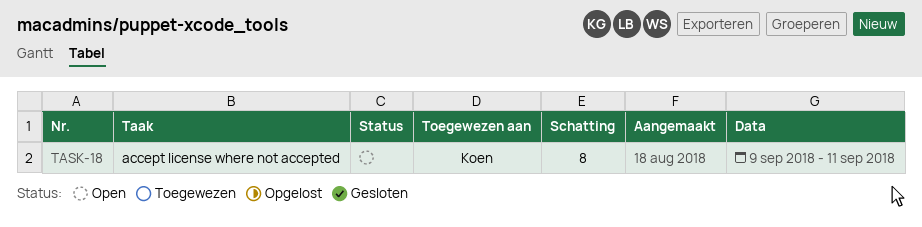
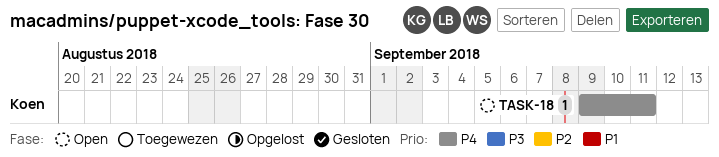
TASK-18, estimate: 8 -> 1

